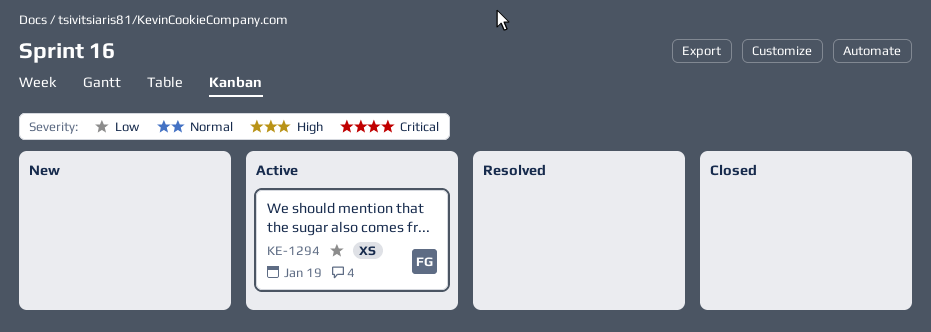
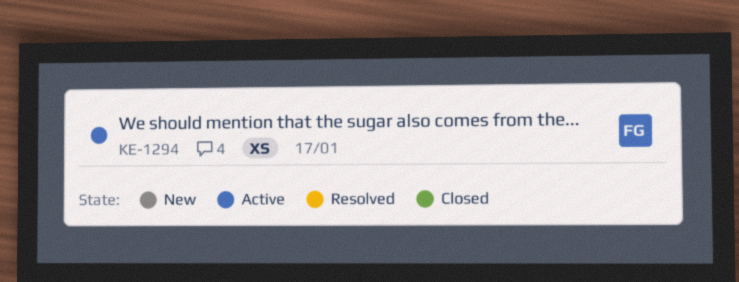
KE-1294, due: Jan 19 -> Jan 17

